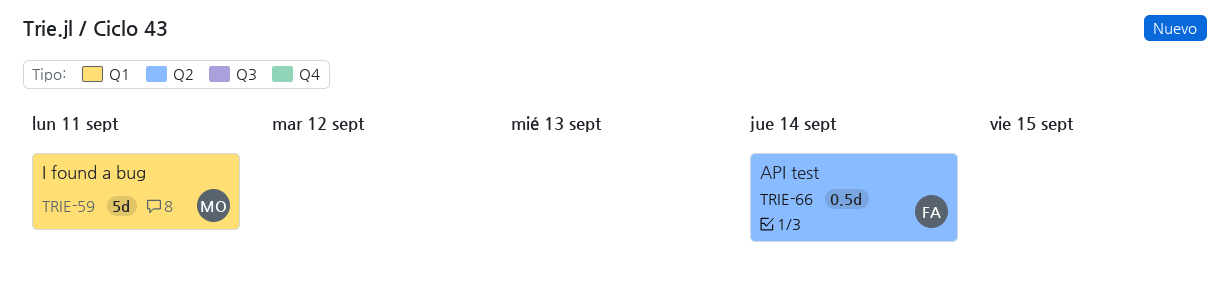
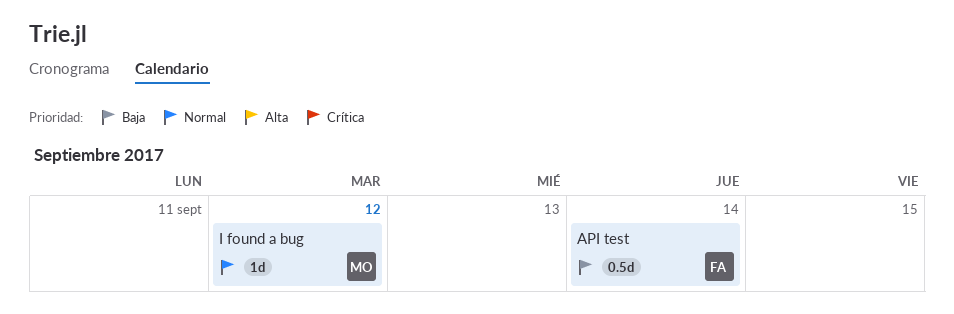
I found a bug, estimate: 5d -> 1d
I found a bug, due: Sep 11 -> Sep 12

